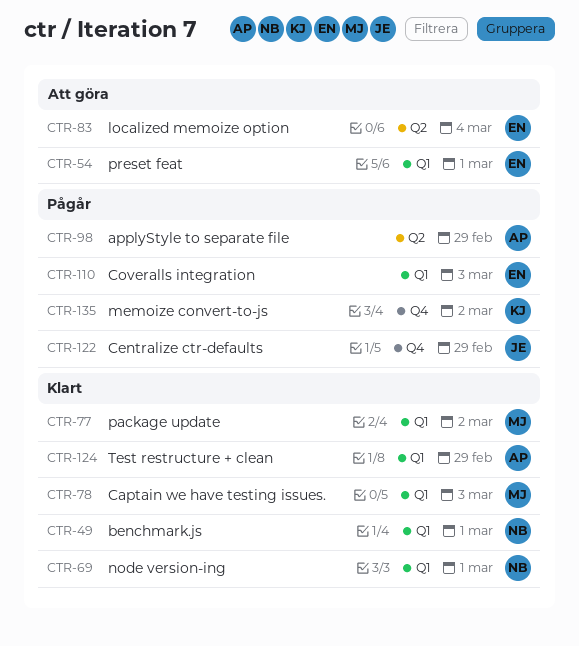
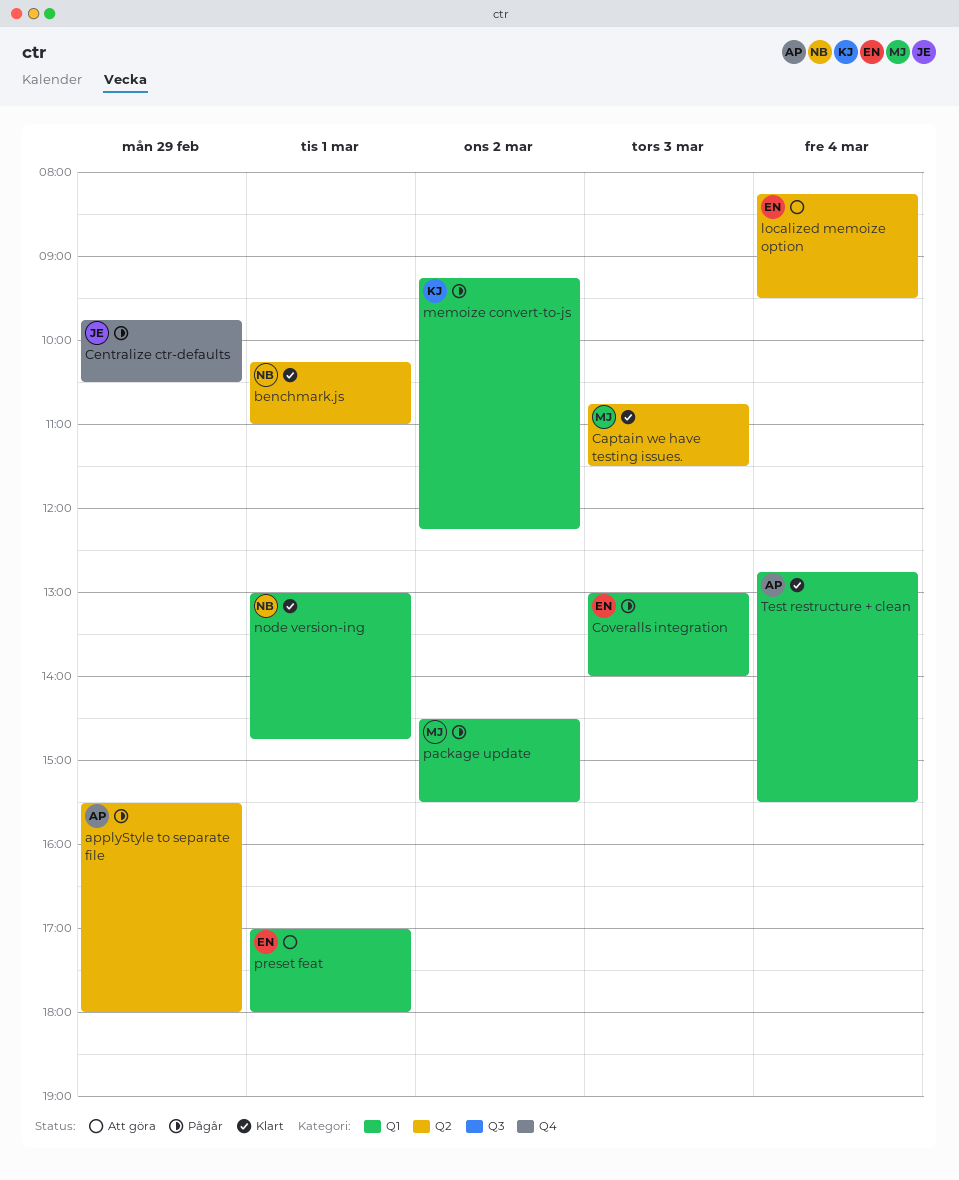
benchmark.js, label: Q1 -> Q2
Captain we have testing issues., label: Q1 -> Q2
memoize convert-to-js, label: Q4 -> Q1
package update, status: Klart -> Pågår
Test restructure + clean, day: Feb 29 -> Mar 4

